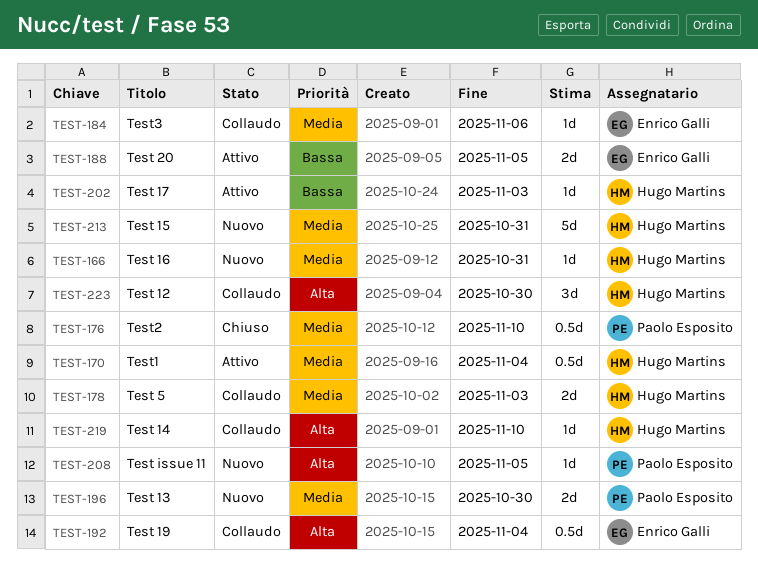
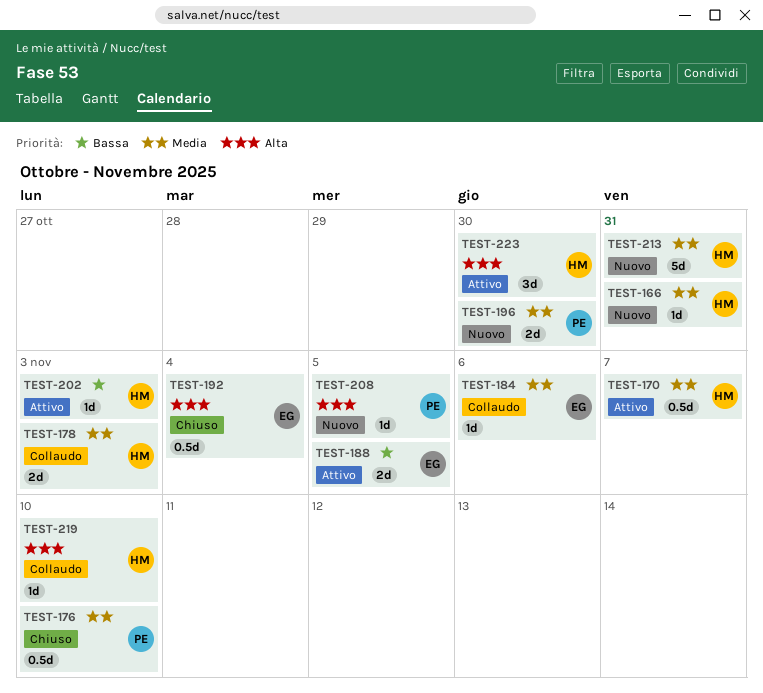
TEST-170, due: Nov 4 -> Nov 7
TEST-192, status: Collaudo -> Chiuso
TEST-223, status: Collaudo -> Attivo

